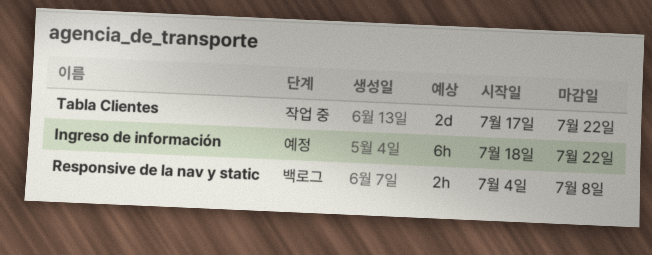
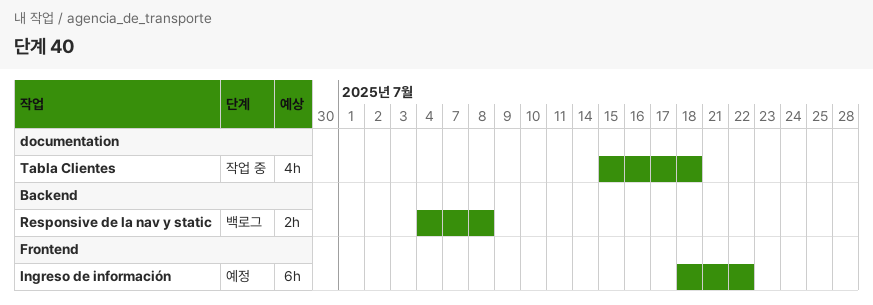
Tabla Clientes, estimate: 2d -> 4h
Tabla Clientes, start: Jul 17 -> Jul 15
Tabla Clientes, due: Jul 22 -> Jul 18

